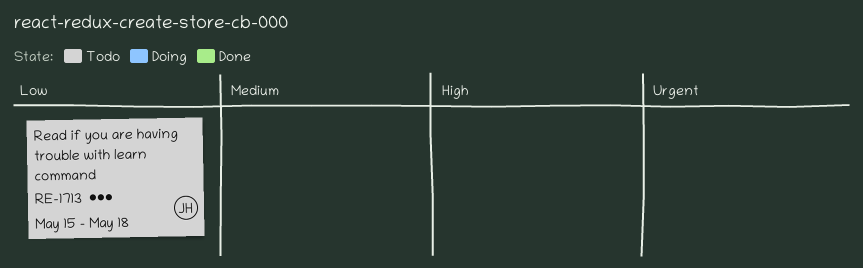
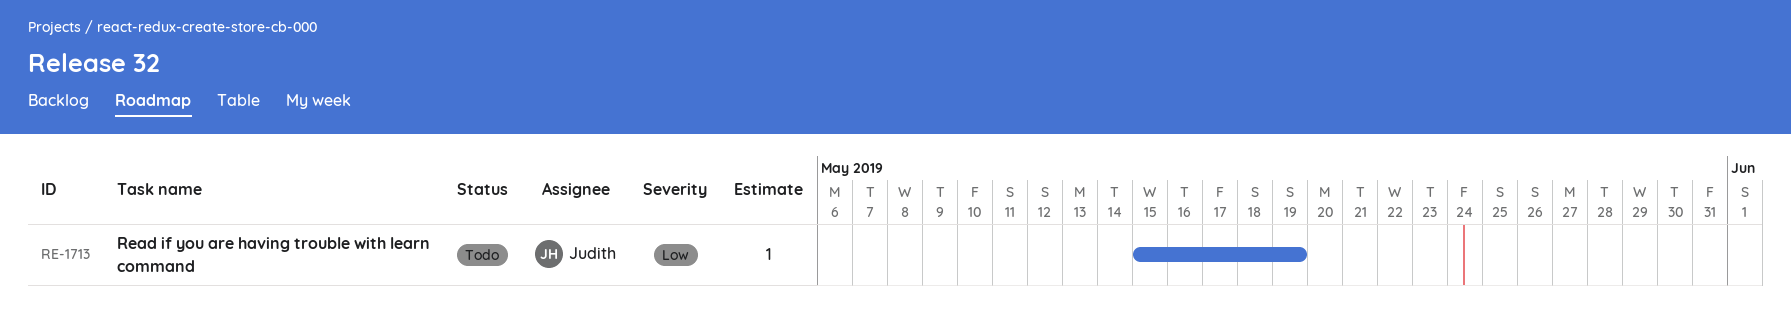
RE-1713, estimate: 3 -> 1
RE-1713, due: May 18 -> May 19

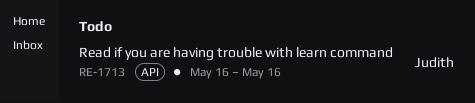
RE-1713, start: May 15 -> May 16
RE-1713, due: May 19 -> May 16

